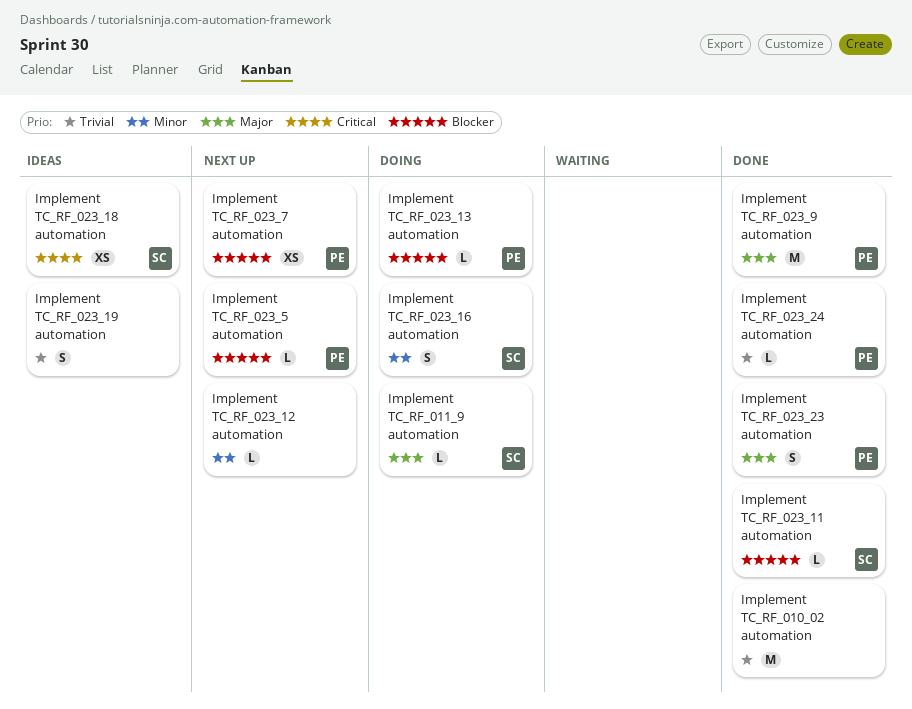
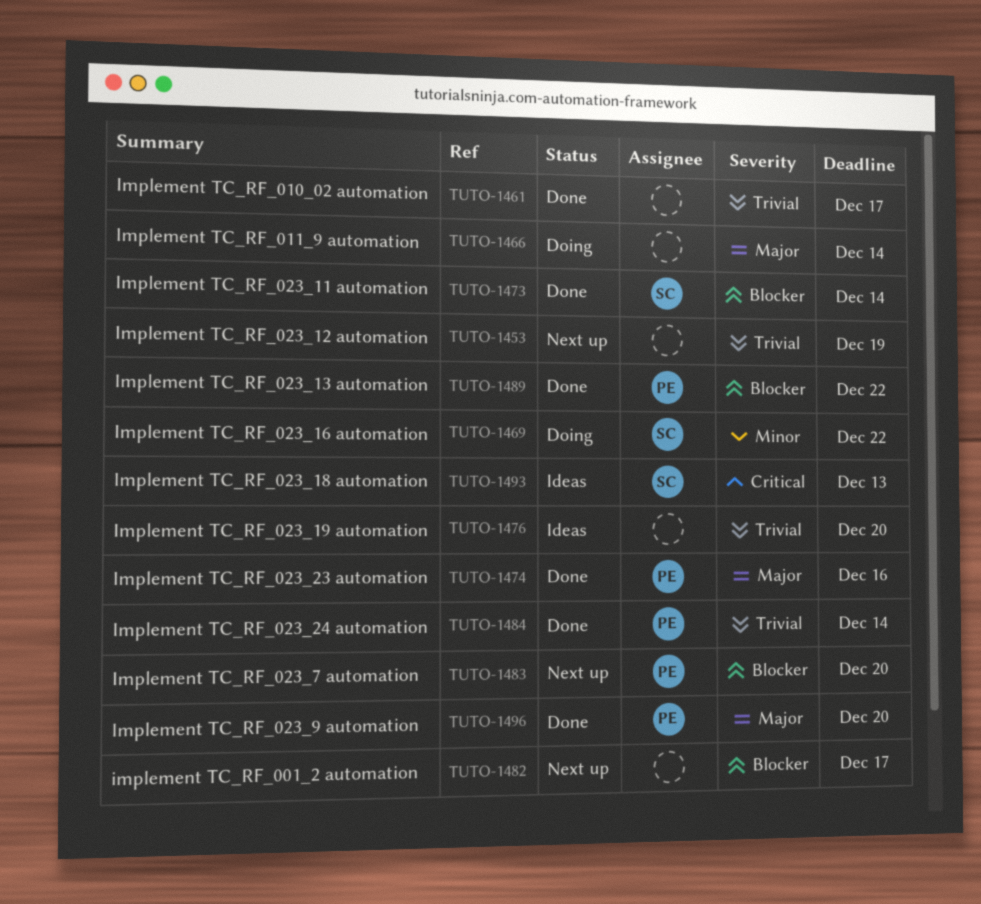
implement TC_RF_001_2 automation: none -> present
Implement TC_RF_011_9 automation, owner: SC -> none
Implement TC_RF_023_12 automation, priority: Minor -> Trivial
Implement TC_RF_023_13 automation, status: Doing -> Done
Implement TC_RF_023_5 automation: present -> none

